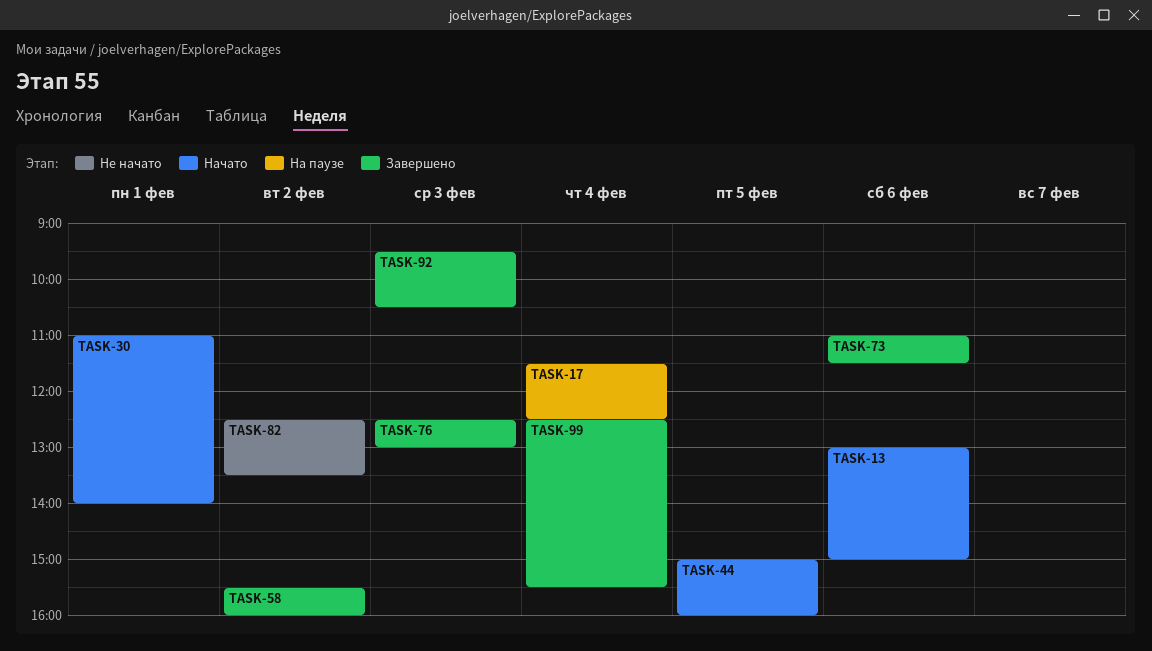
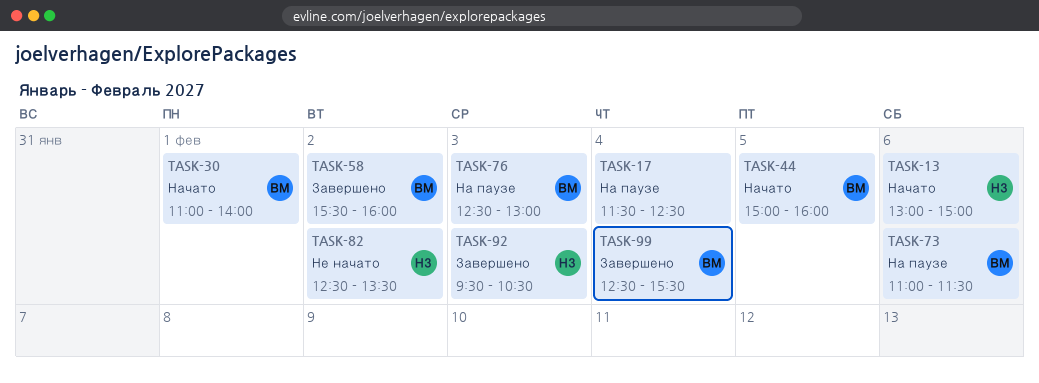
TASK-73, status: Завершено -> На паузе
TASK-76, status: Завершено -> На паузе

